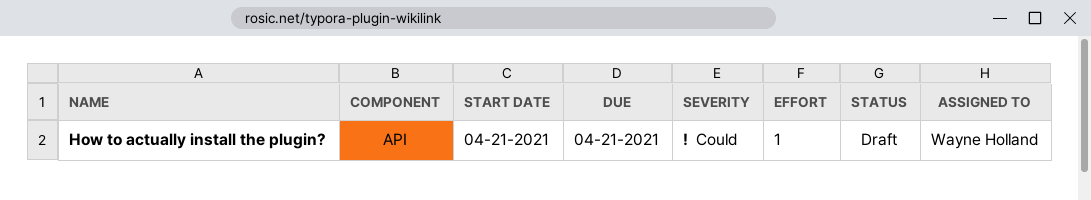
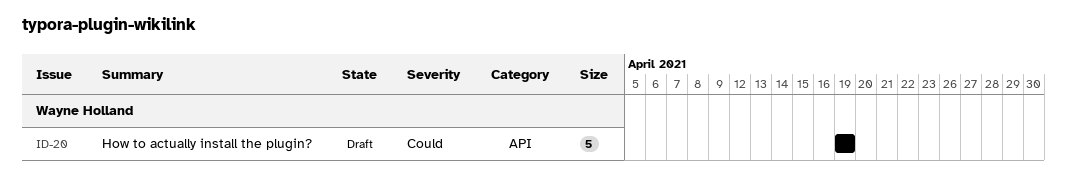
How to actually install the plugin?, estimate: 1 -> 5
How to actually install the plugin?, start: Apr 21 -> Apr 19
How to actually install the plugin?, due: Apr 21 -> Apr 19

